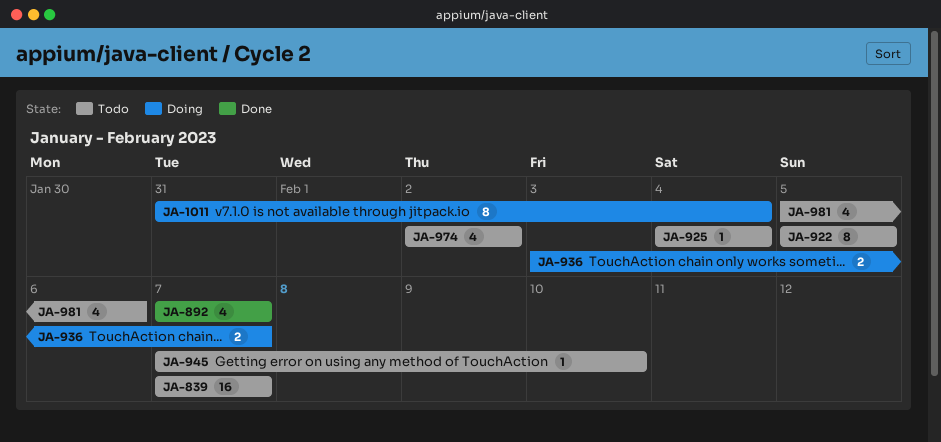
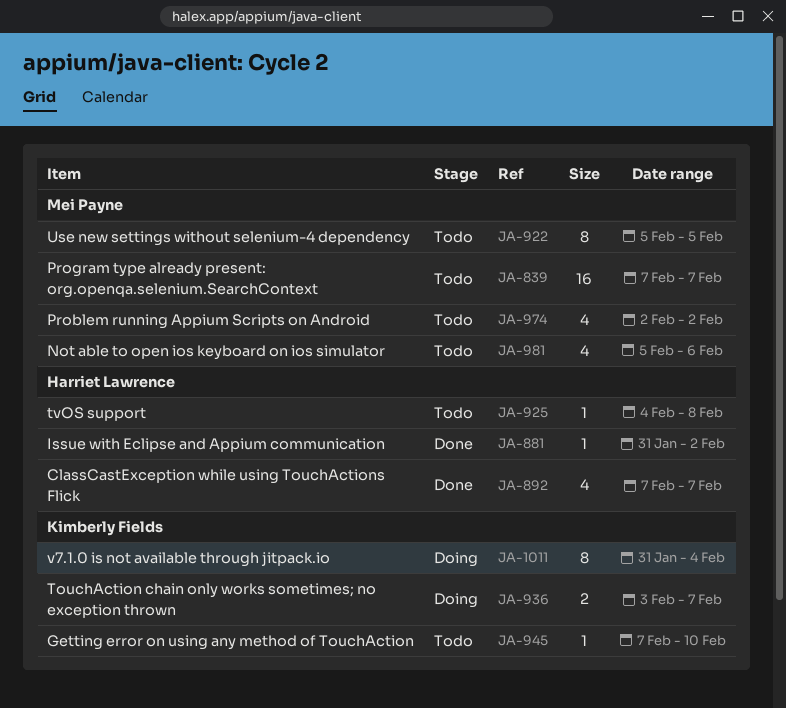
JA-881: none -> present
JA-925, due: Feb 4 -> Feb 8

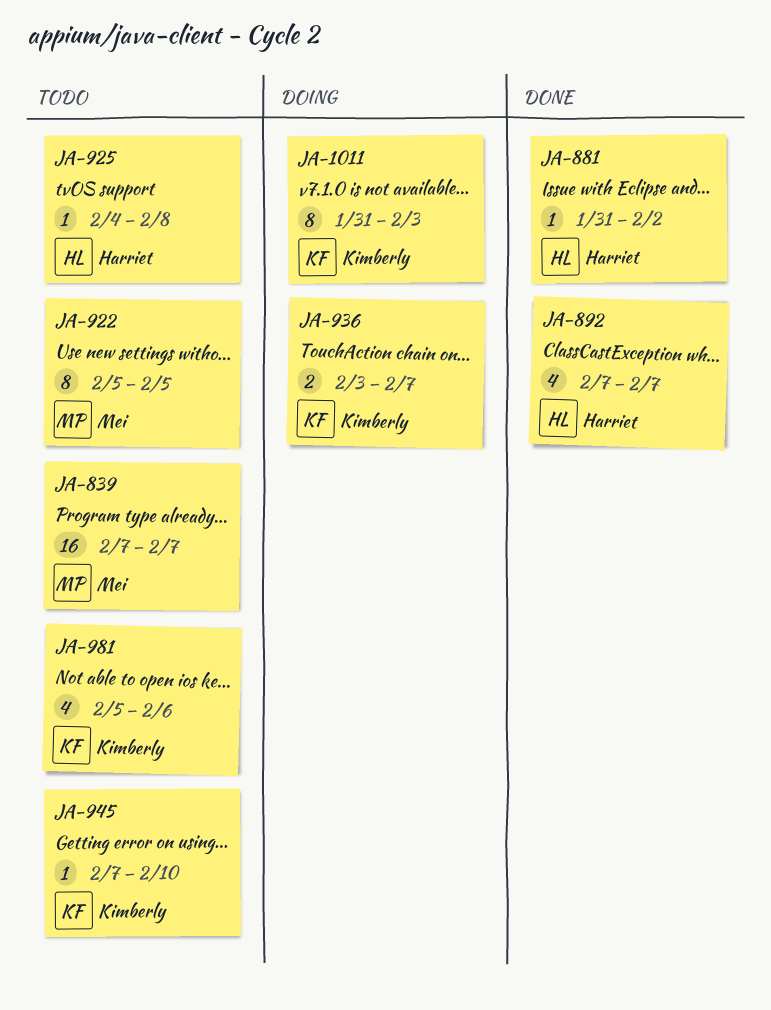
JA-974: present -> none
JA-981, owner: Mei Payne -> Kimberly Fields
JA-1011, due: Feb 4 -> Feb 3

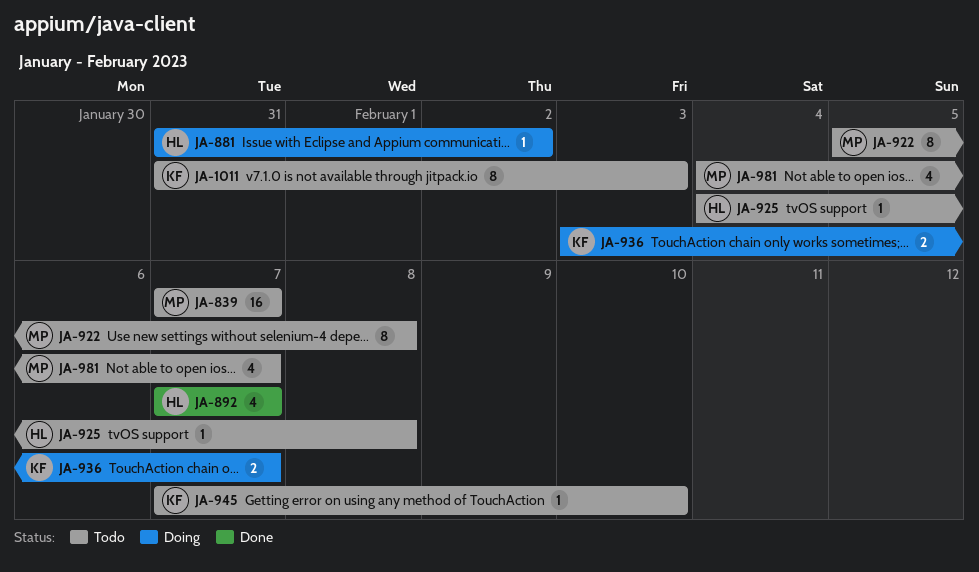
JA-881, status: Done -> Doing
JA-922, due: Feb 5 -> Feb 8
JA-981, owner: Kimberly -> Mei
JA-981, start: Feb 5 -> Feb 4
JA-981, due: Feb 6 -> Feb 7
JA-1011, status: Doing -> Todo

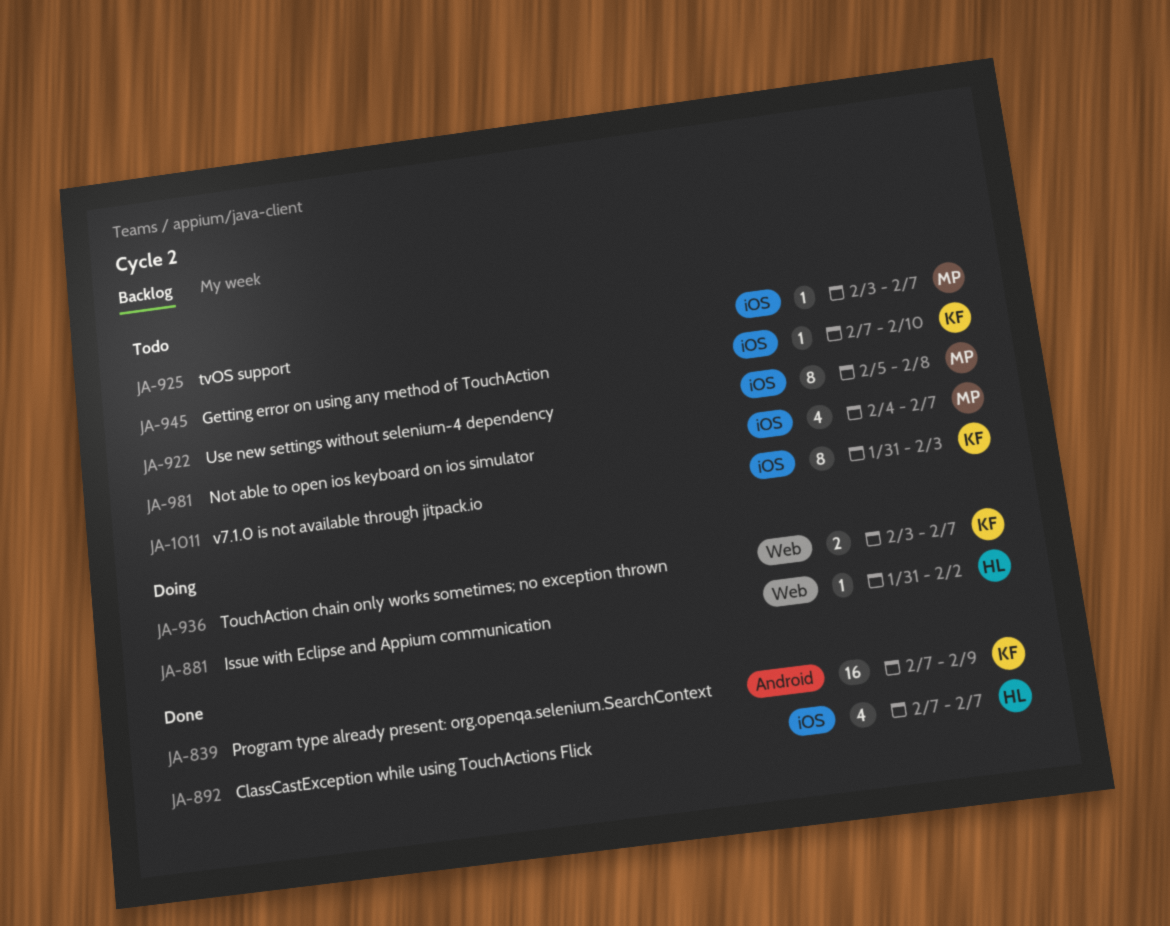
JA-839, status: Todo -> Done
JA-839, owner: MP -> KF
JA-839, due: Feb 7 -> Feb 9
JA-925, owner: HL -> MP
JA-925, start: Feb 4 -> Feb 3
JA-925, due: Feb 8 -> Feb 7

